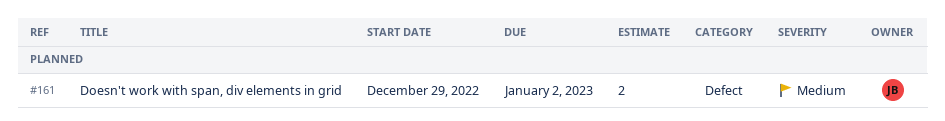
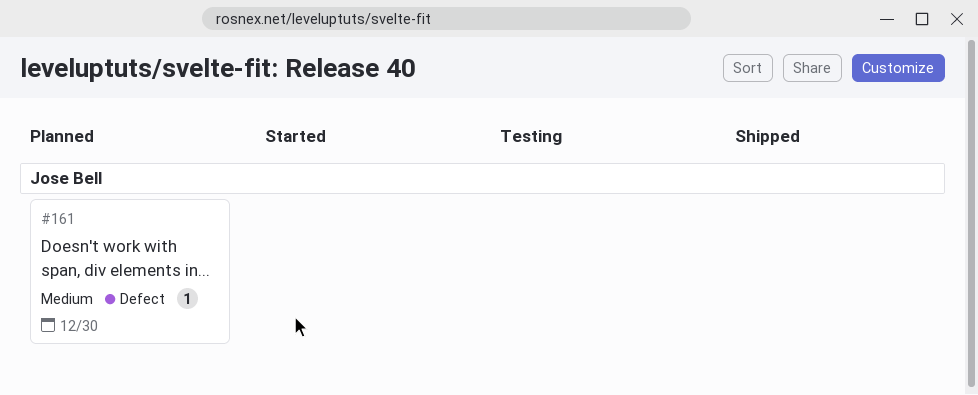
#161, estimate: 2 -> 1
#161, due: Jan 2 -> Dec 30

